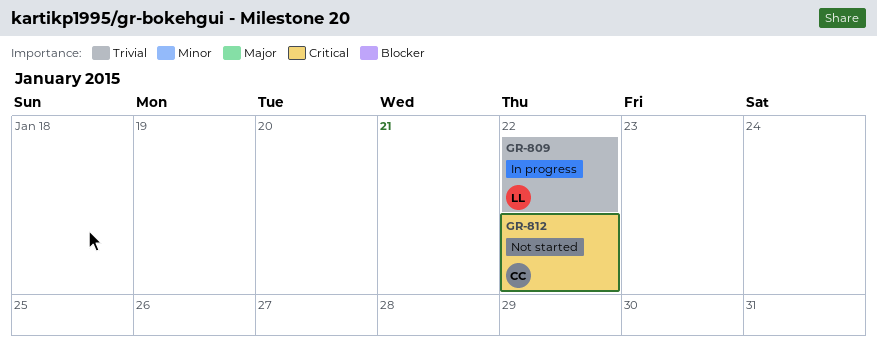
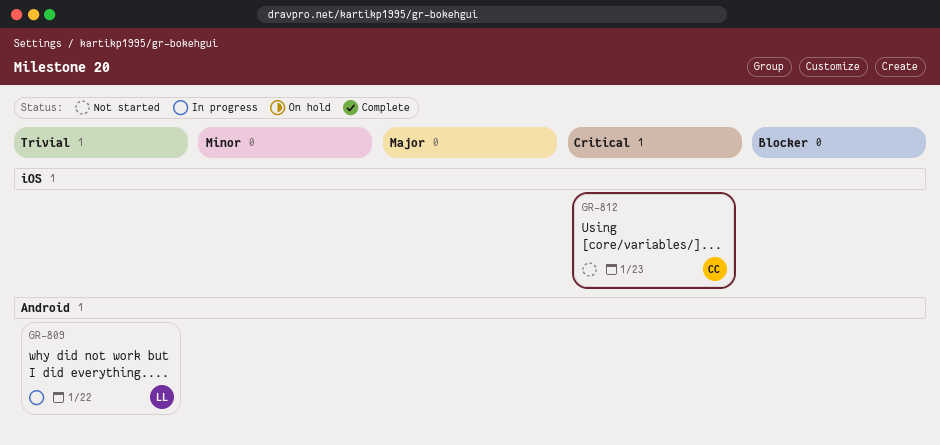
GR-812, due: Jan 22 -> Jan 23

